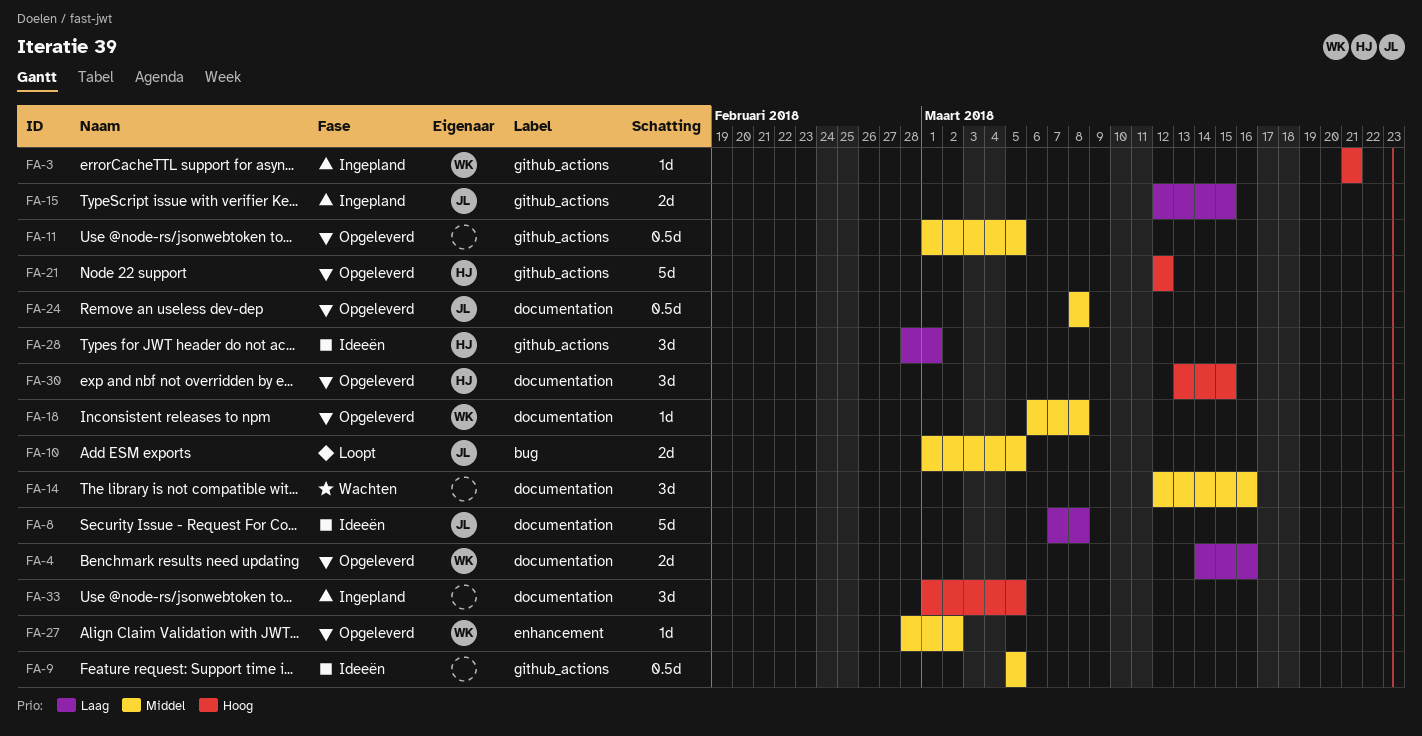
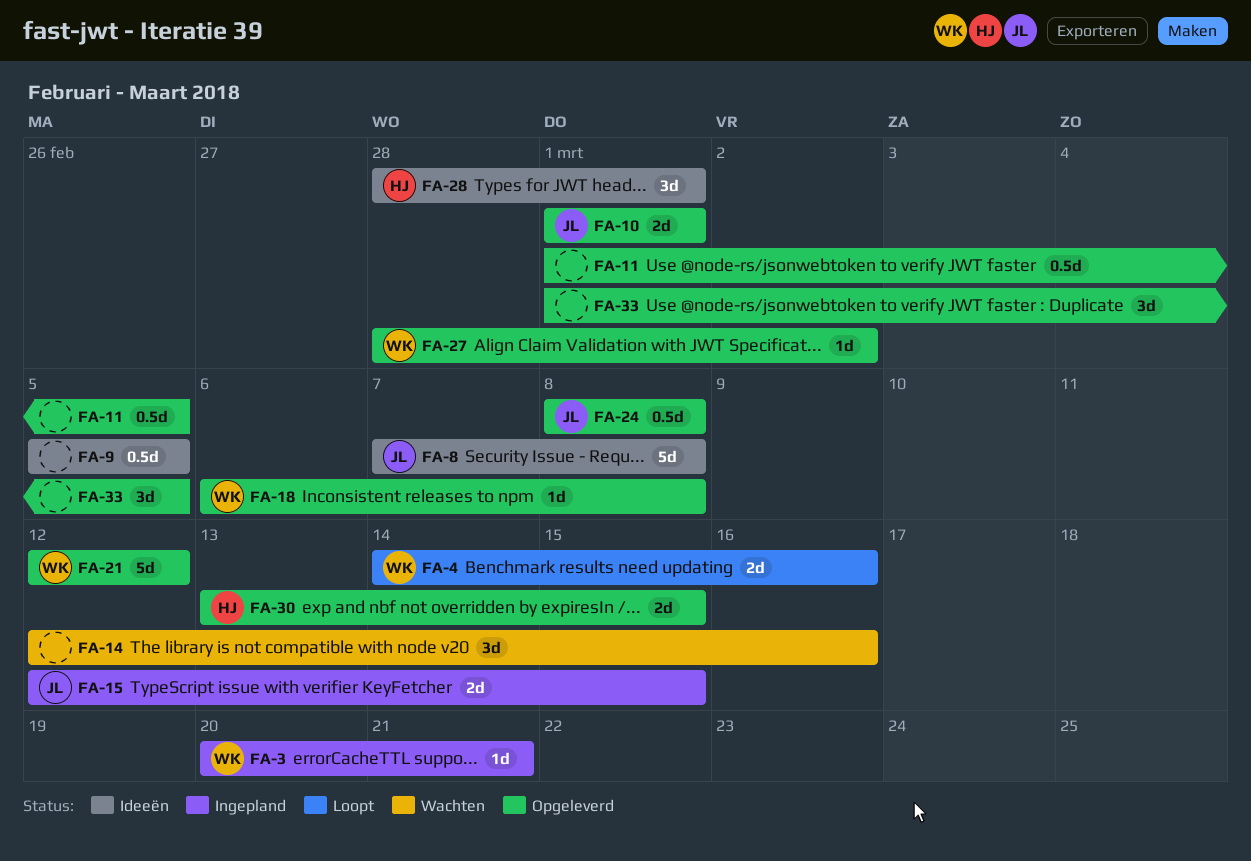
FA-3, start: Mar 21 -> Mar 20
FA-4, status: Opgeleverd -> Loopt
FA-10, status: Loopt -> Opgeleverd
FA-10, due: Mar 5 -> Mar 1
FA-21, owner: HJ -> WK
FA-30, estimate: 3d -> 2d
FA-33, status: Ingepland -> Opgeleverd

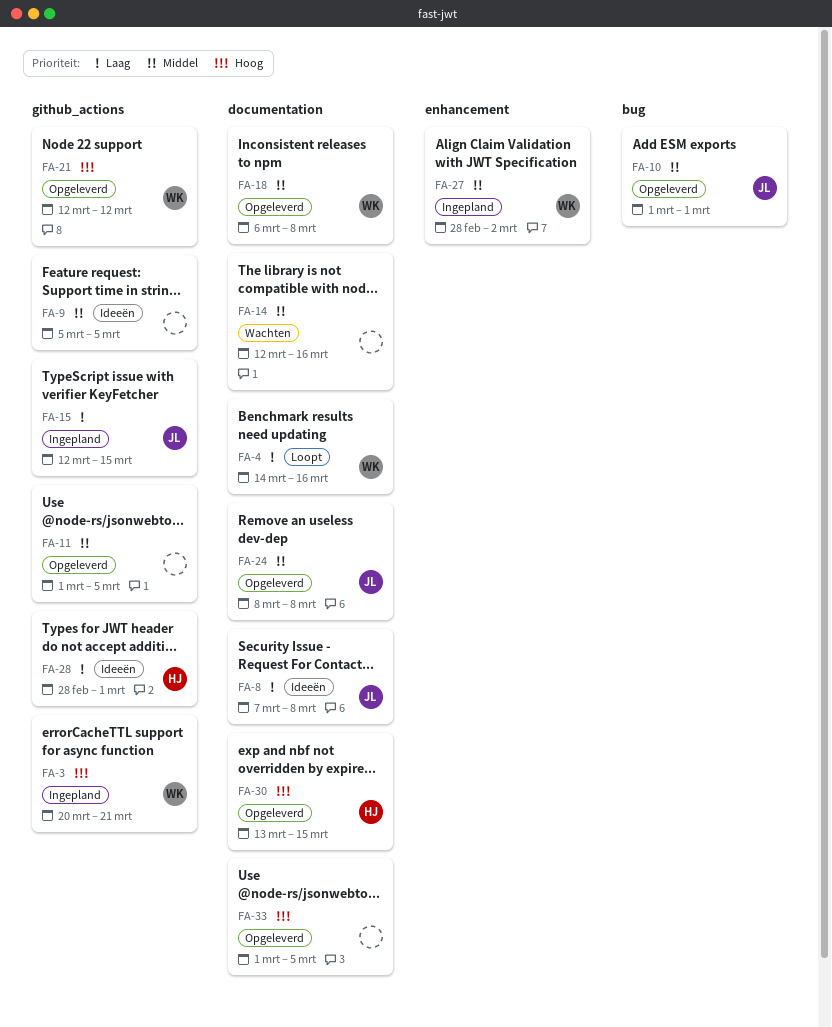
FA-27, status: Opgeleverd -> Ingepland

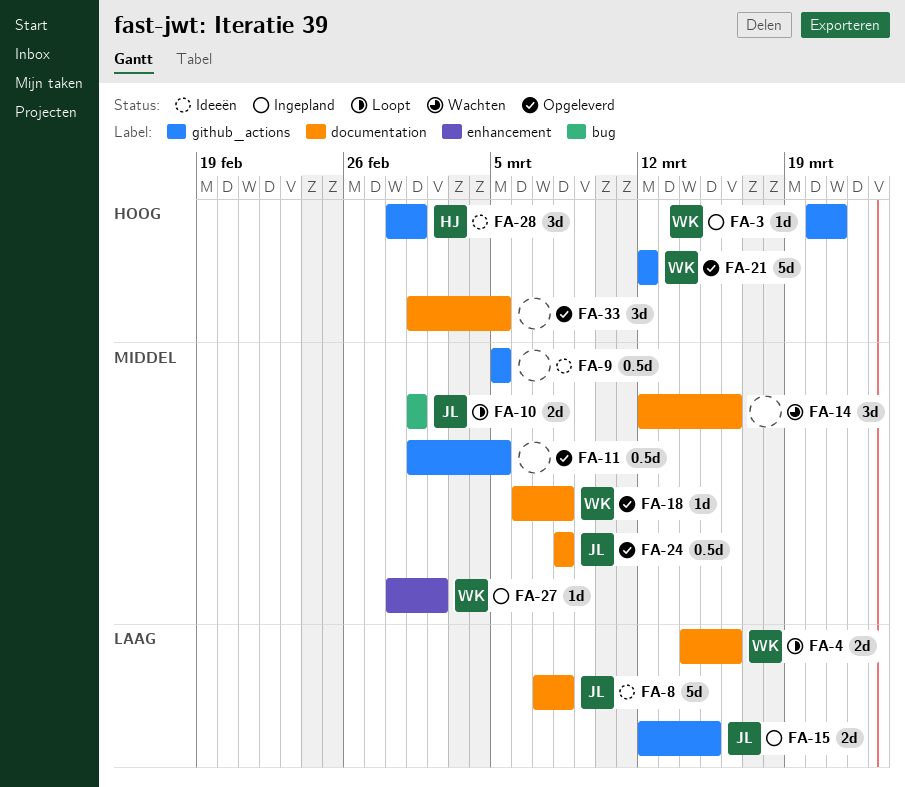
FA-10, status: Opgeleverd -> Loopt
FA-28, priority: Laag -> Hoog
FA-30: present -> none

